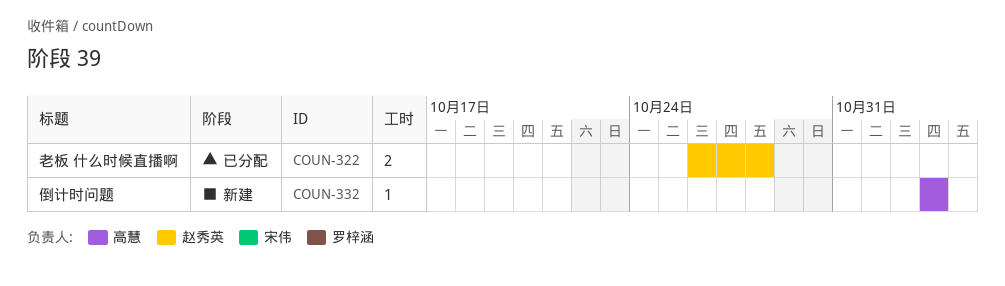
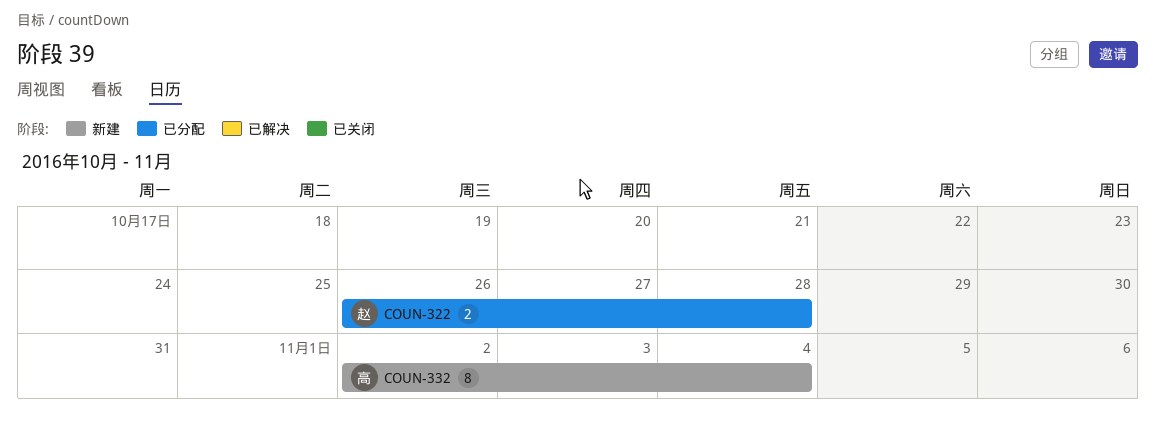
COUN-332, estimate: 1 -> 8
COUN-332, start: Nov 3 -> Nov 2
COUN-332, due: Nov 3 -> Nov 4

